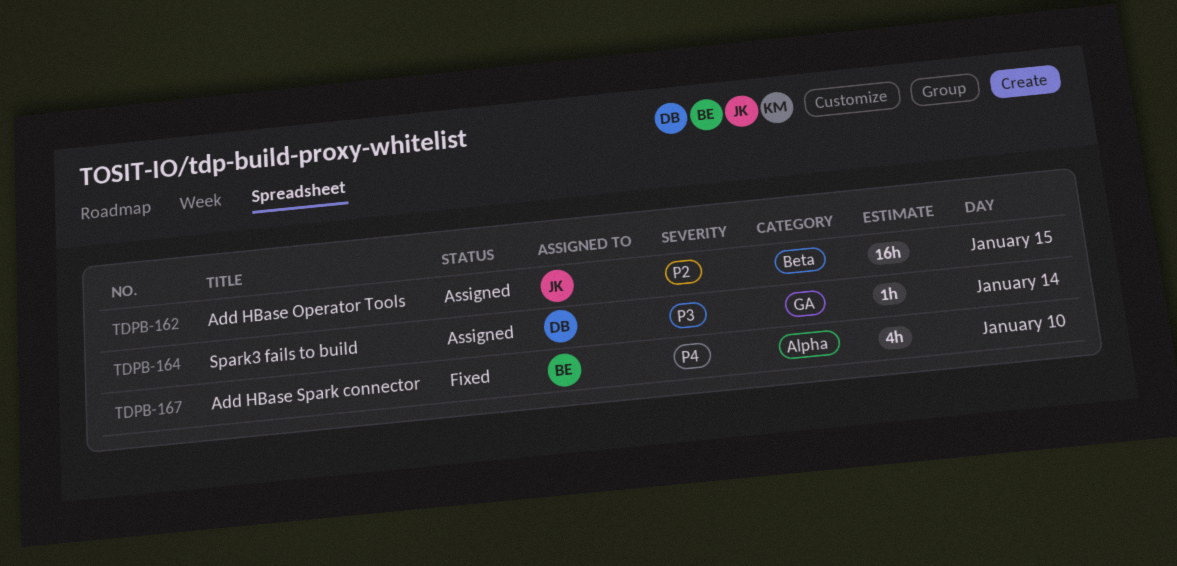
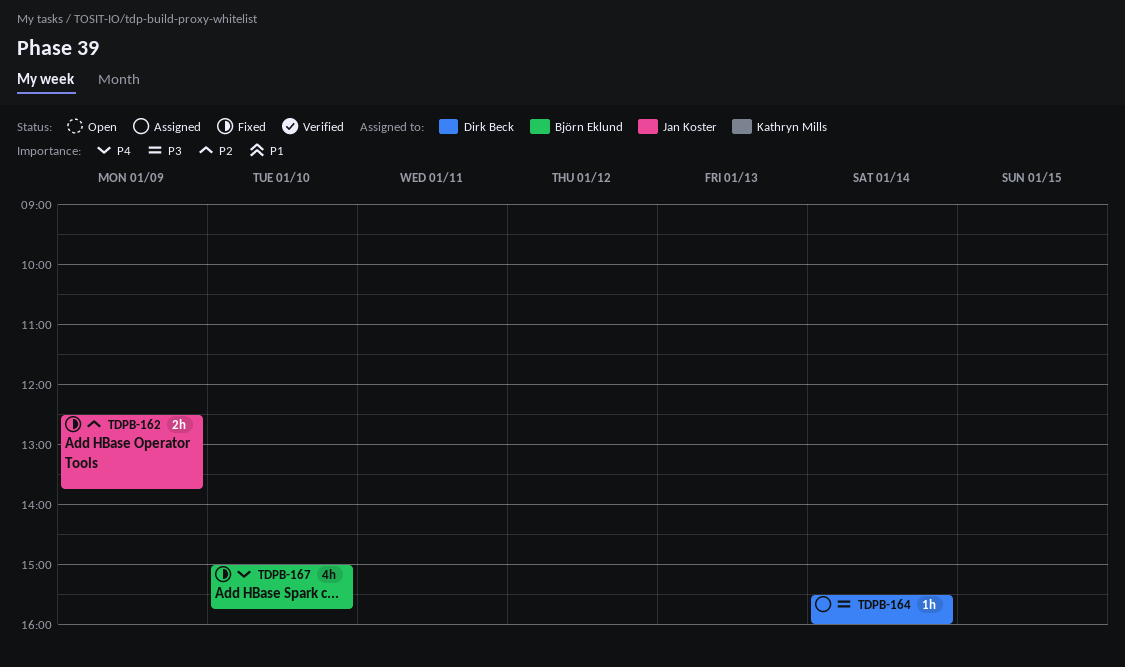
TDPB-162, status: Assigned -> Fixed
TDPB-162, estimate: 16h -> 2h
TDPB-162, day: Jan 15 -> Jan 9

